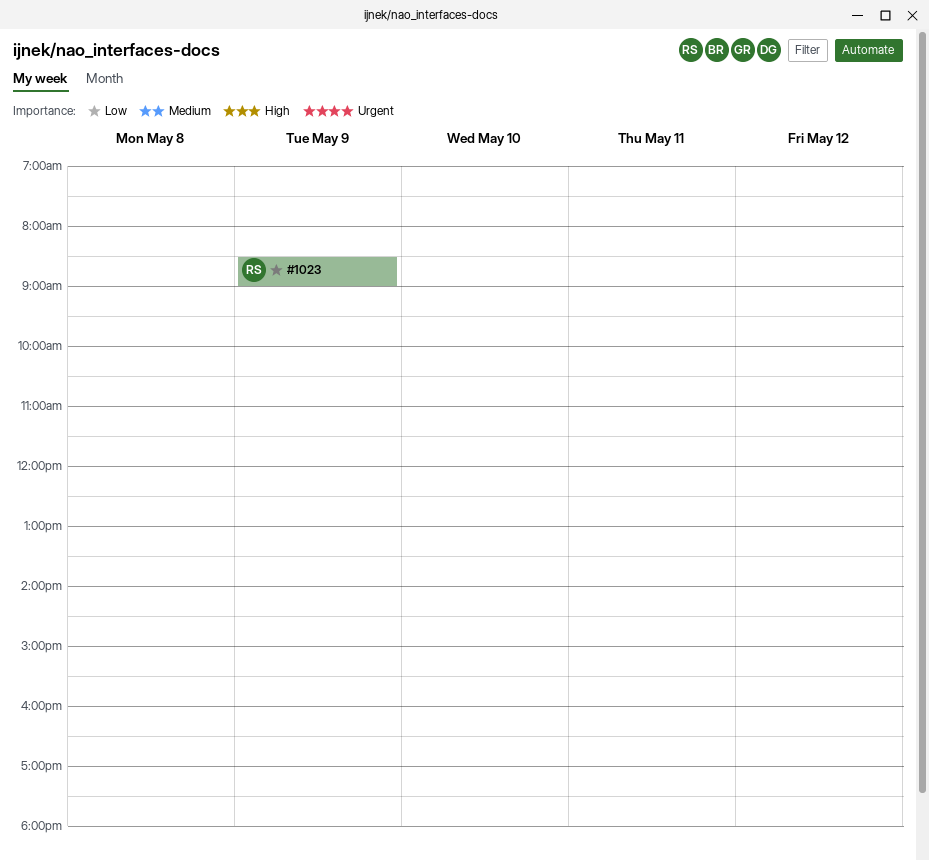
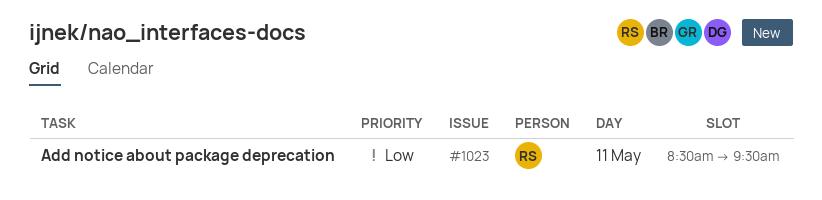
#1023, day: May 9 -> May 11
#1023, ends: 09:00 -> 09:30

